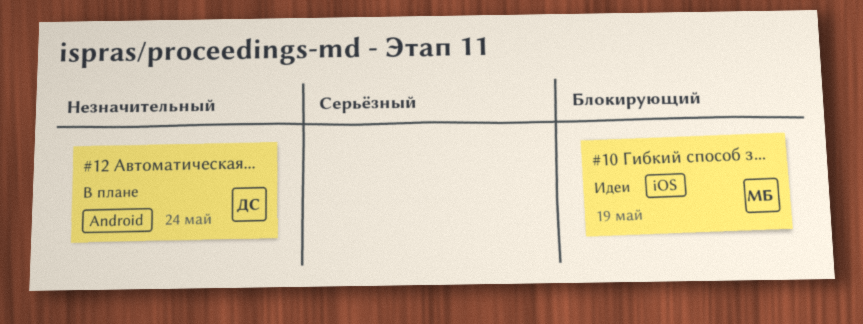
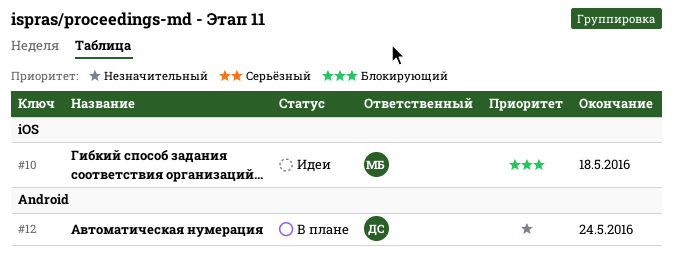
#10, due: May 19 -> May 18

